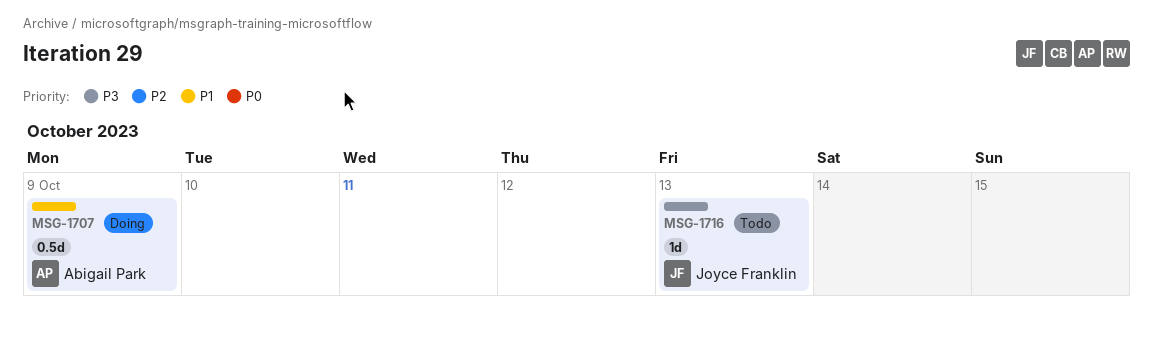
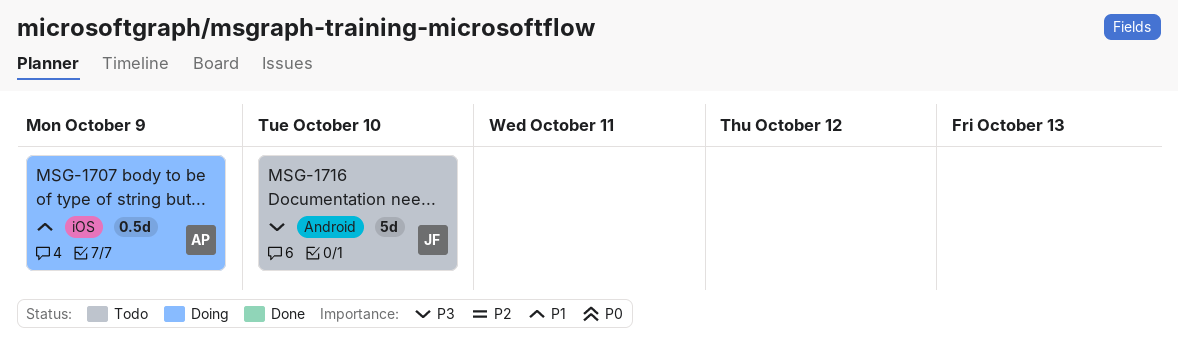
MSG-1716, estimate: 1d -> 5d
MSG-1716, due: Oct 13 -> Oct 10

